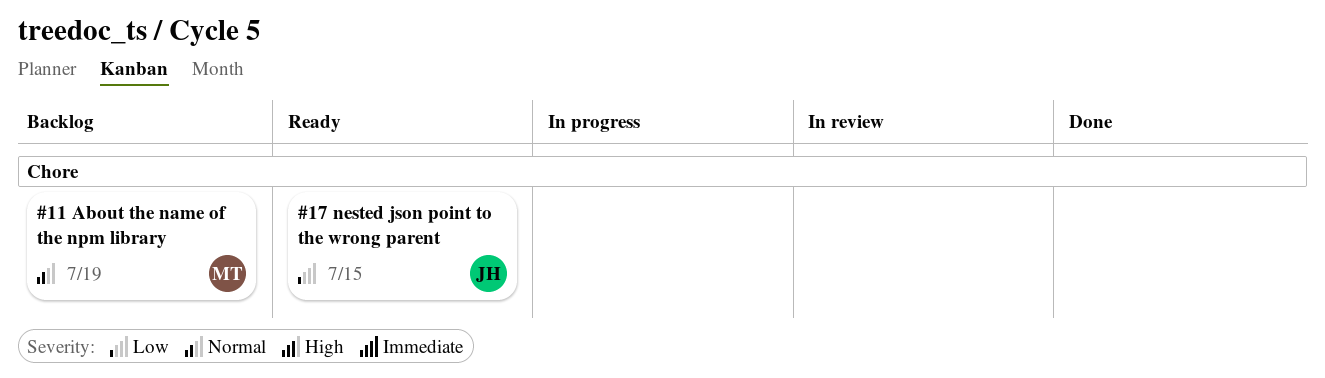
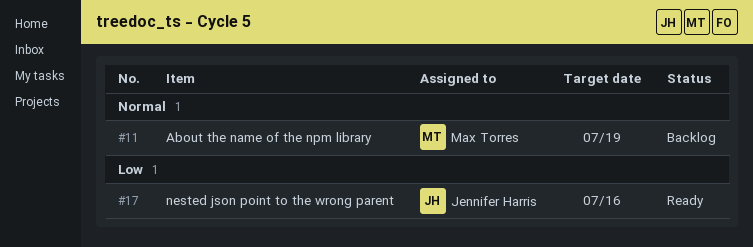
#17, due: Jul 15 -> Jul 16

